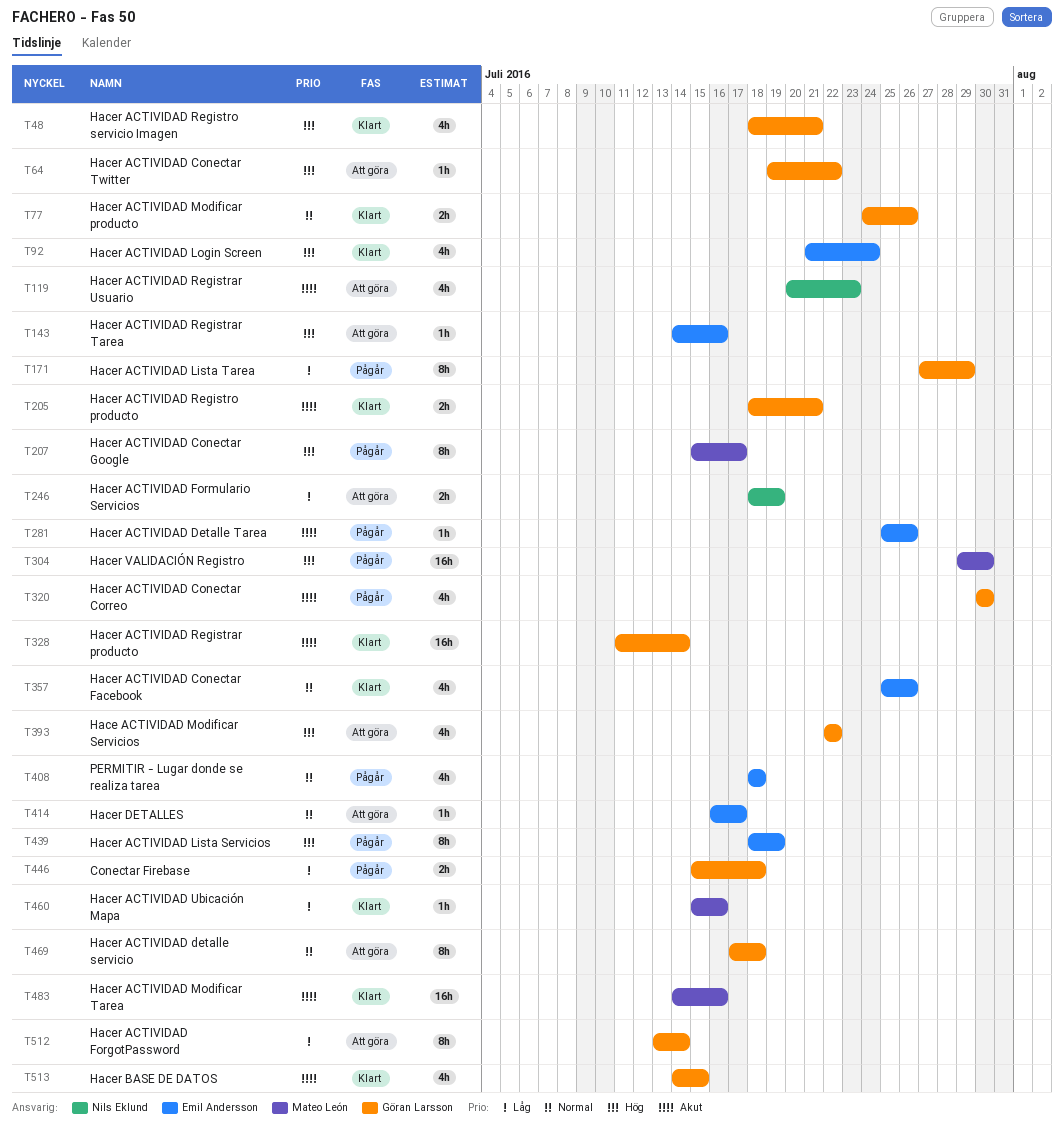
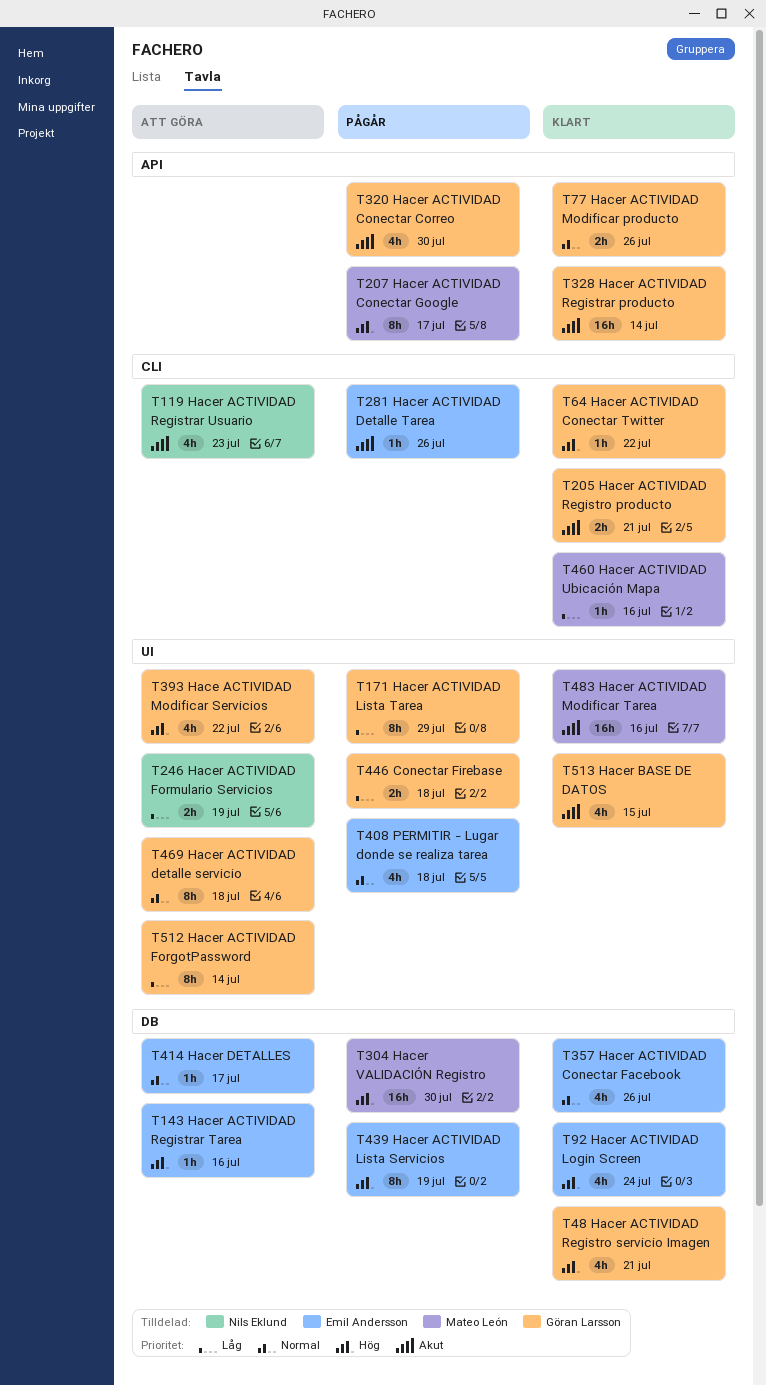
T64, status: Att göra -> Klart

